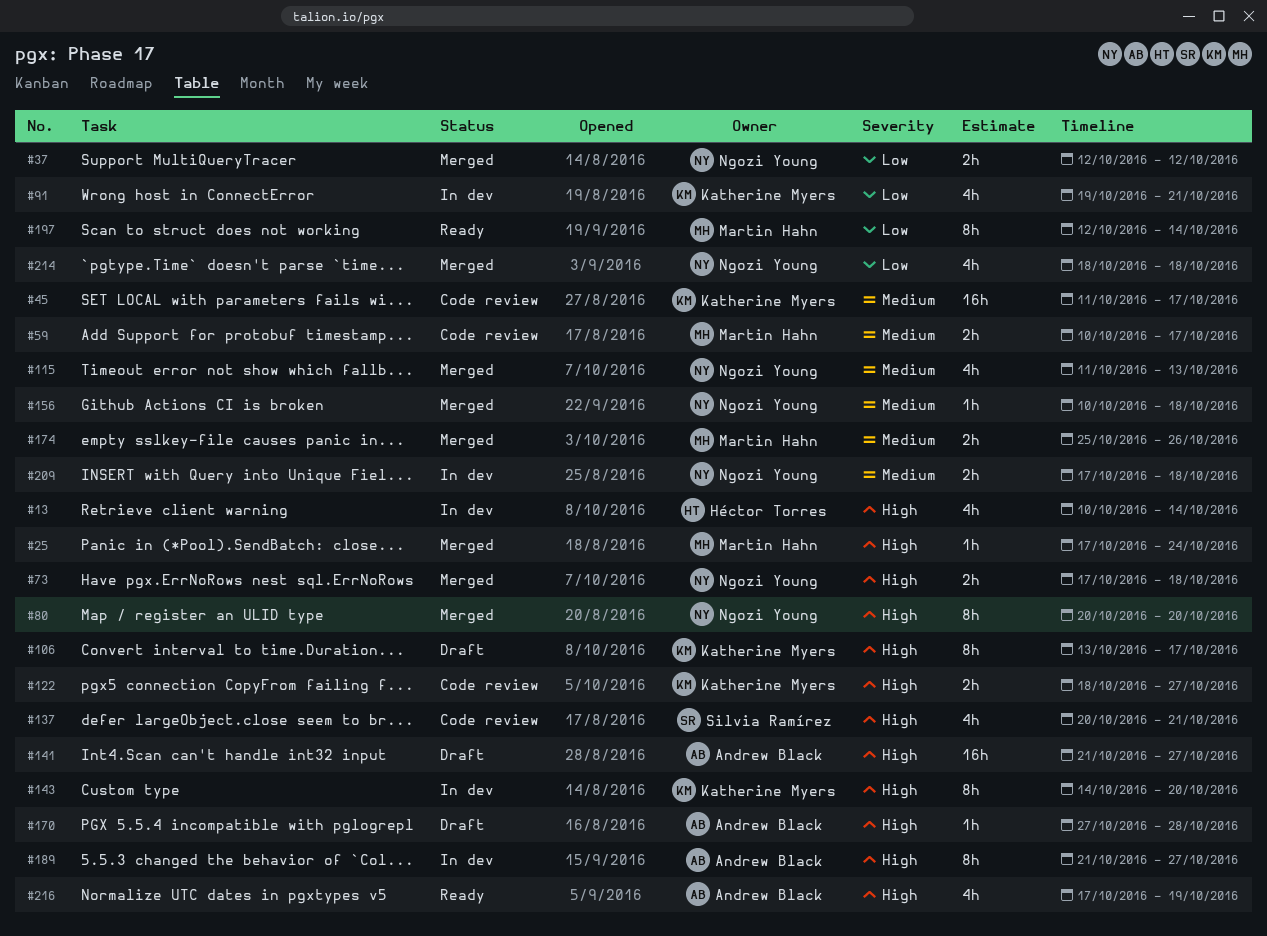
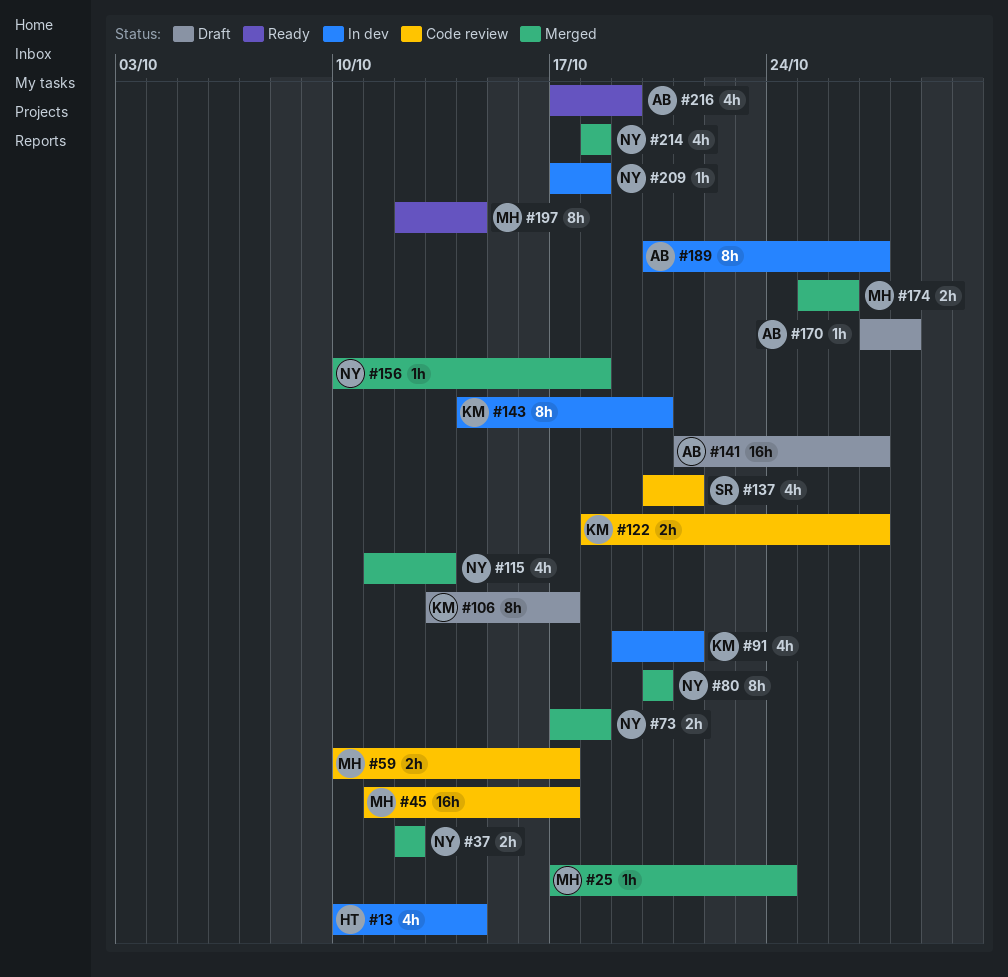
#45, owner: Katherine Myers -> Martin Hahn
#189, start: Oct 21 -> Oct 20
#209, estimate: 2h -> 1h

